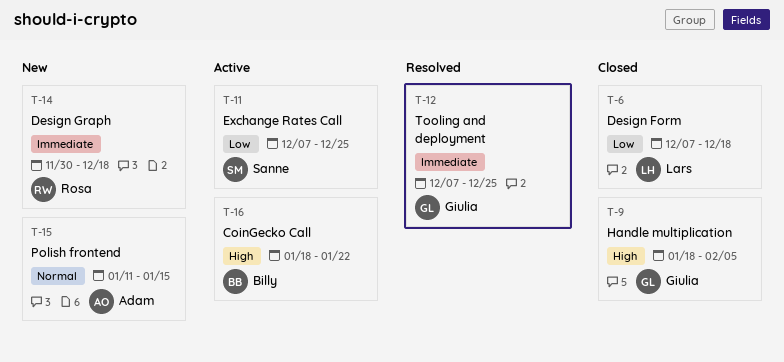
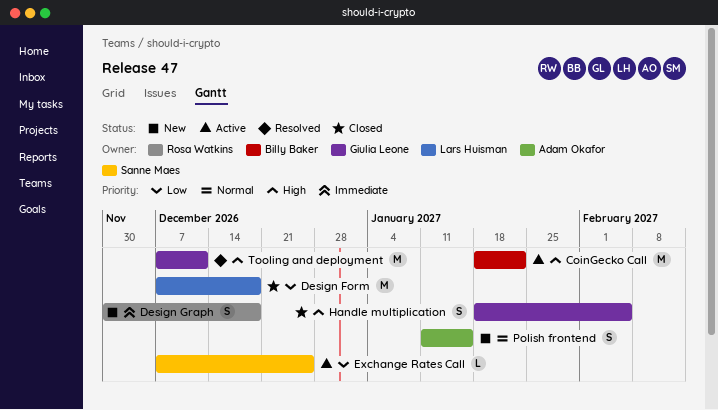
Tooling and deployment, priority: Immediate -> High
Tooling and deployment, due: Dec 25 -> Dec 11

